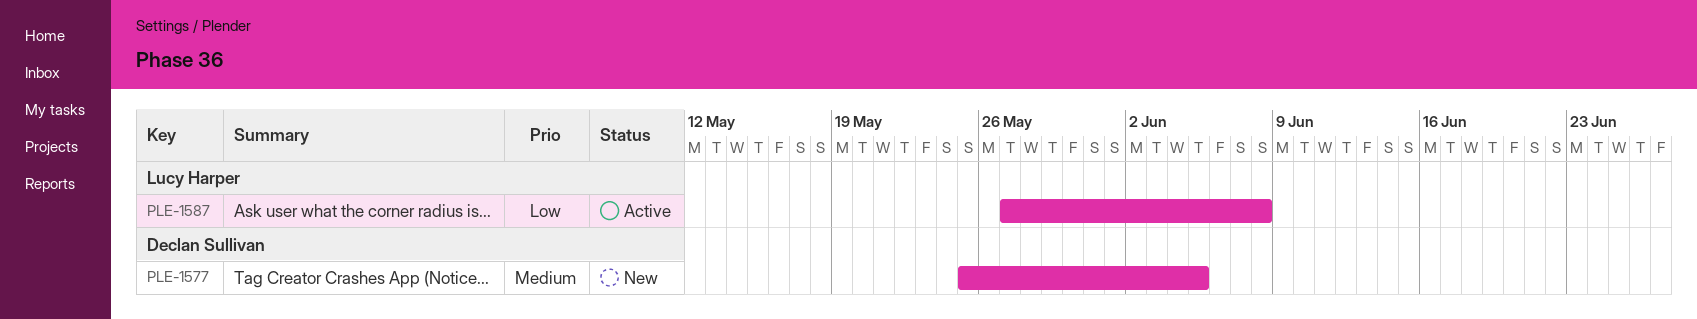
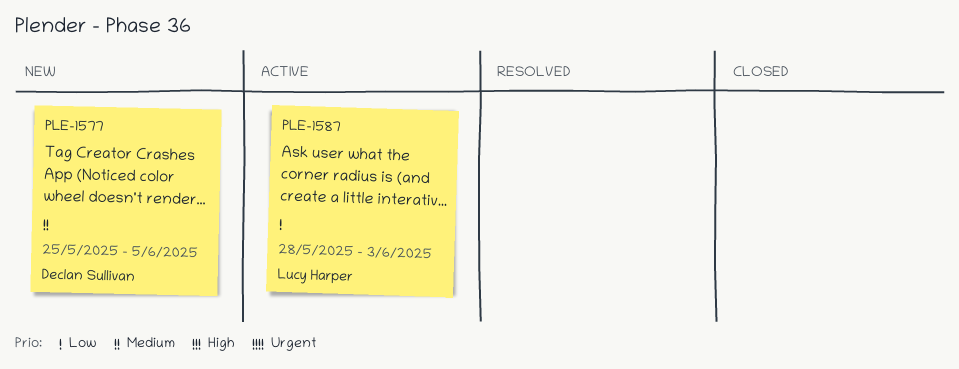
PLE-1587, start: May 27 -> May 28
PLE-1587, due: Jun 8 -> Jun 3

